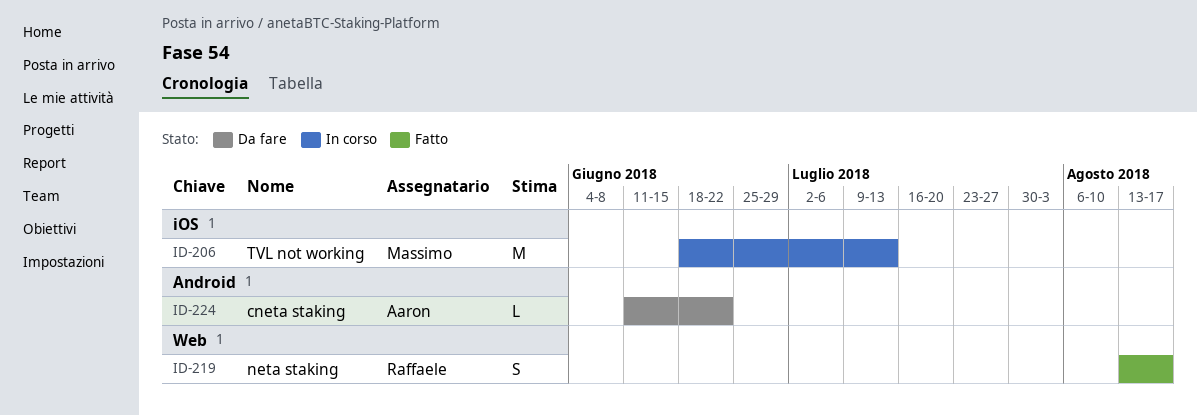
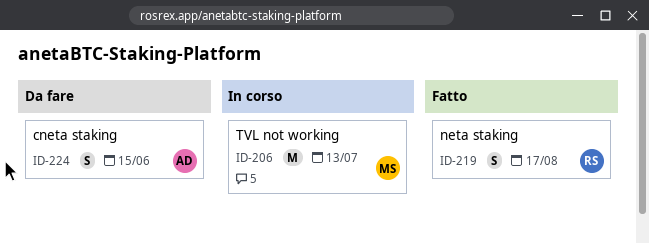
ID-224, estimate: L -> S
ID-224, due: Jun 22 -> Jun 15

